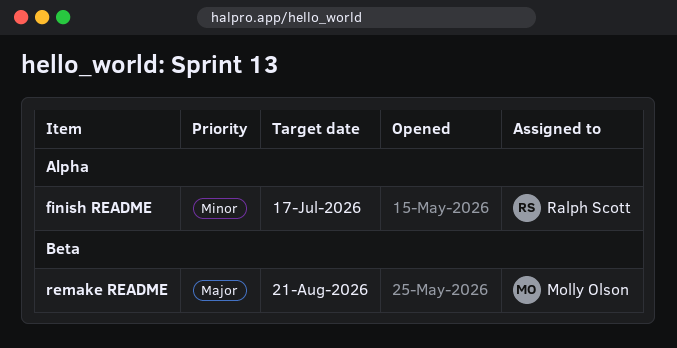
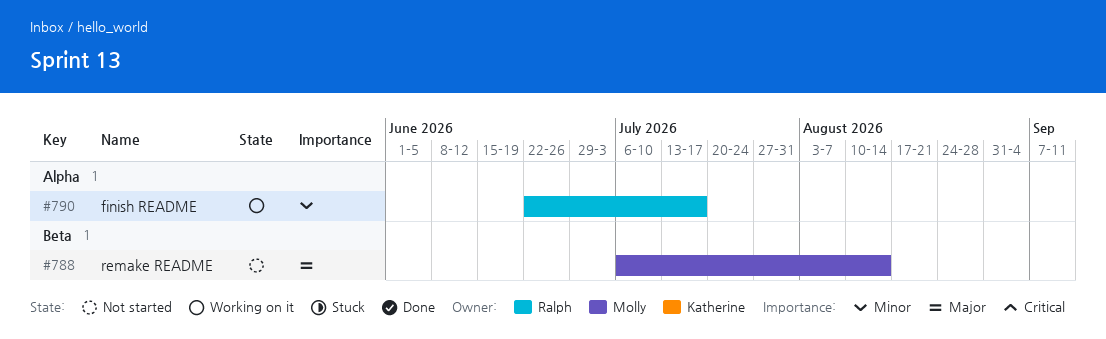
remake README, due: Aug 21 -> Aug 14

